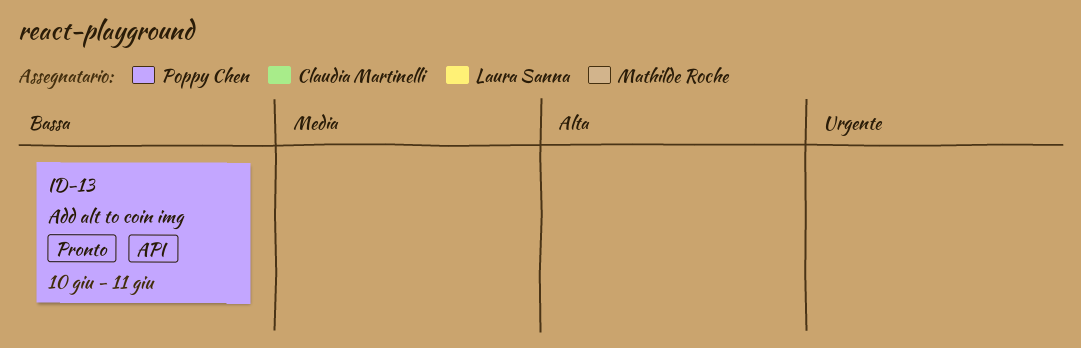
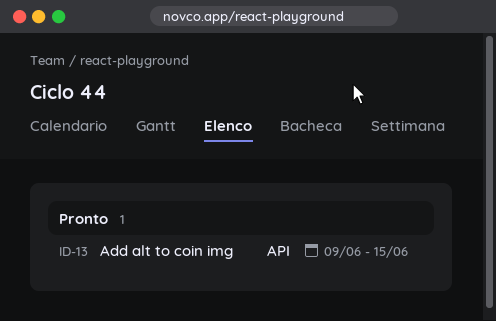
ID-13, start: Jun 10 -> Jun 9
ID-13, due: Jun 11 -> Jun 15

